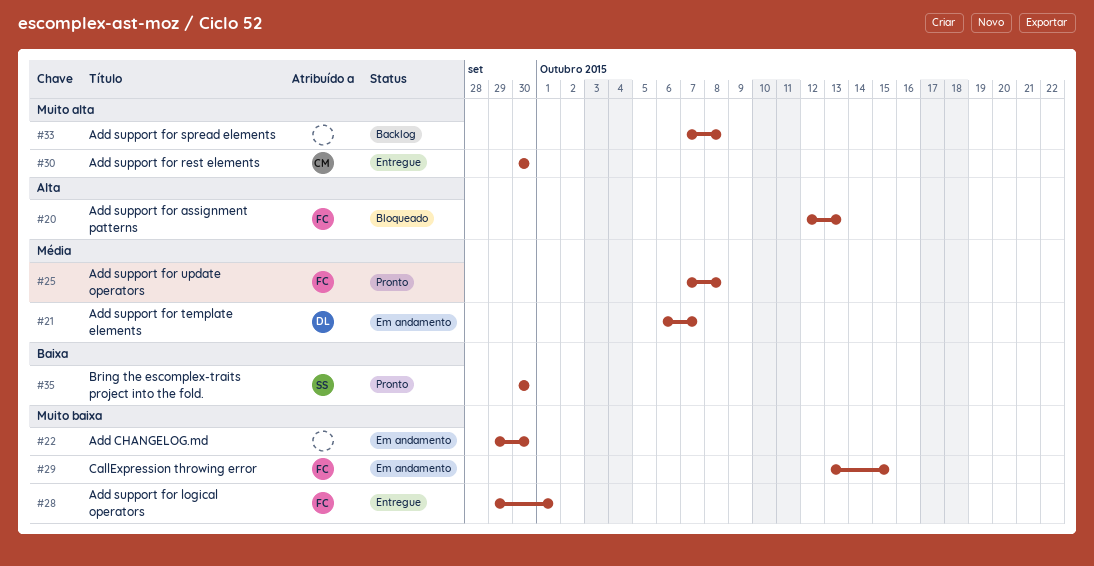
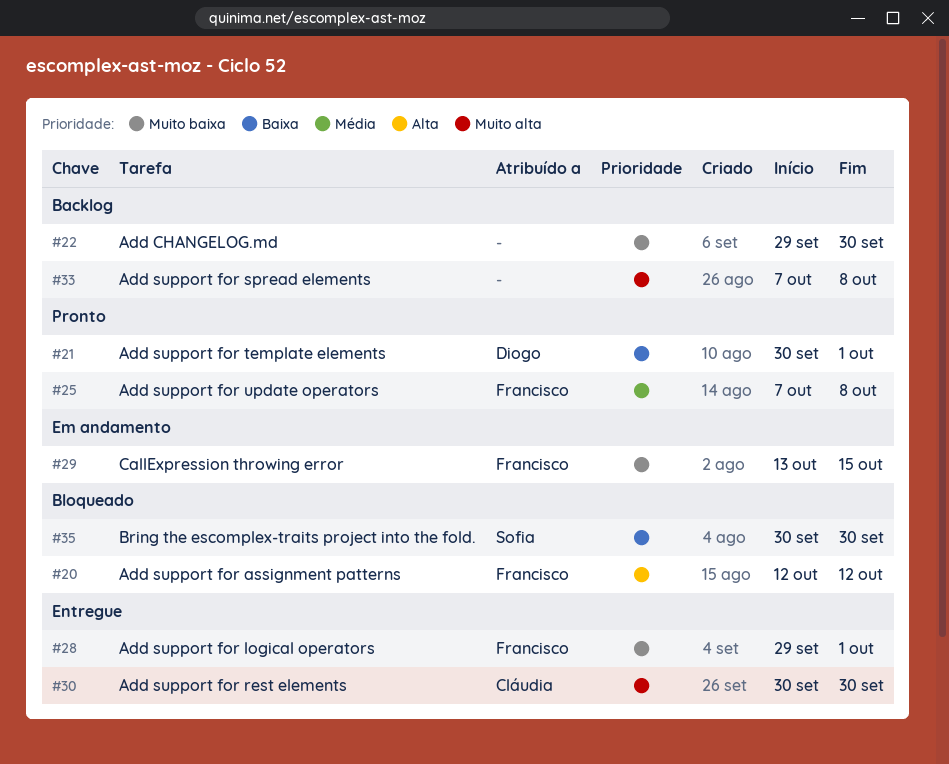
#20, due: Oct 13 -> Oct 12
#21, status: Em andamento -> Pronto
#21, priority: Média -> Baixa
#21, start: Oct 6 -> Sep 30
#21, due: Oct 7 -> Oct 1
#22, status: Em andamento -> Backlog
#35, status: Pronto -> Bloqueado

